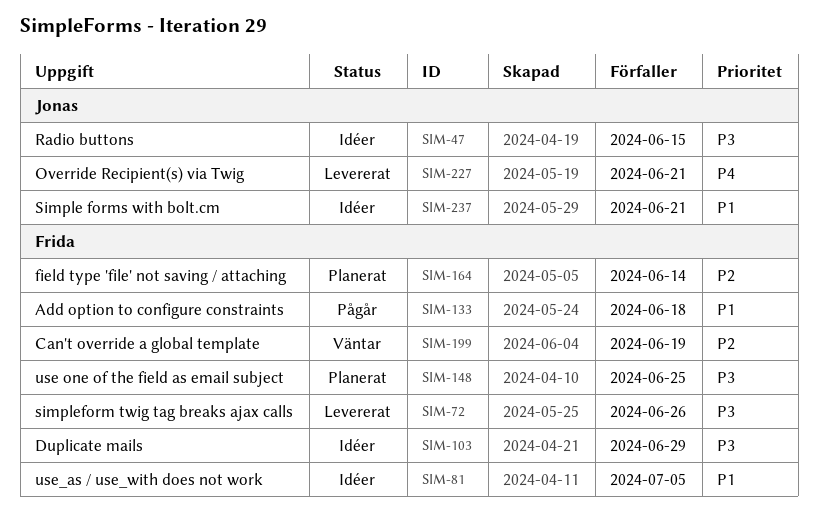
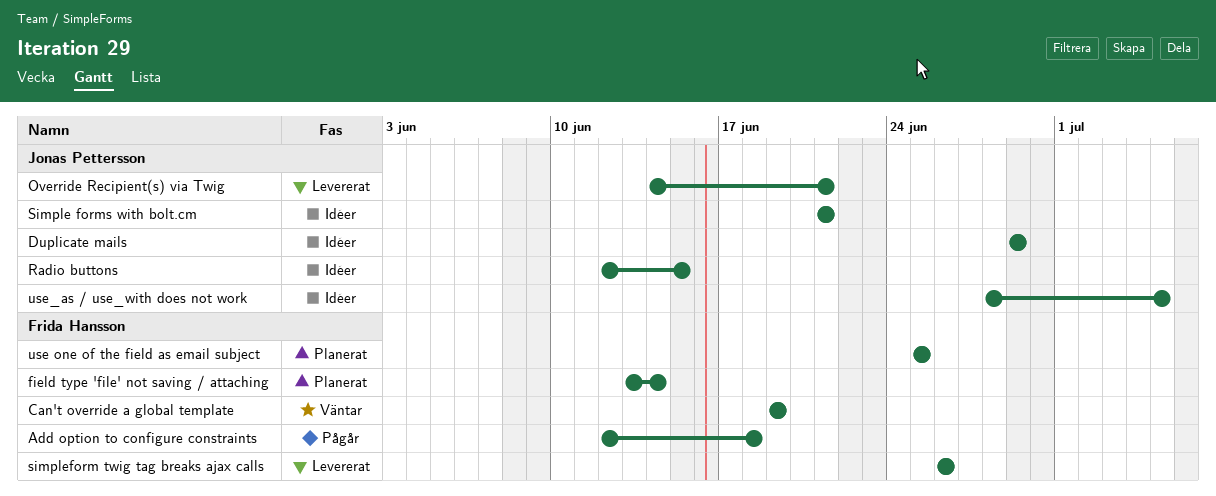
Duplicate mails, owner: Frida Hansson -> Jonas Pettersson
use_as / use_with does not work, owner: Frida Hansson -> Jonas Pettersson

